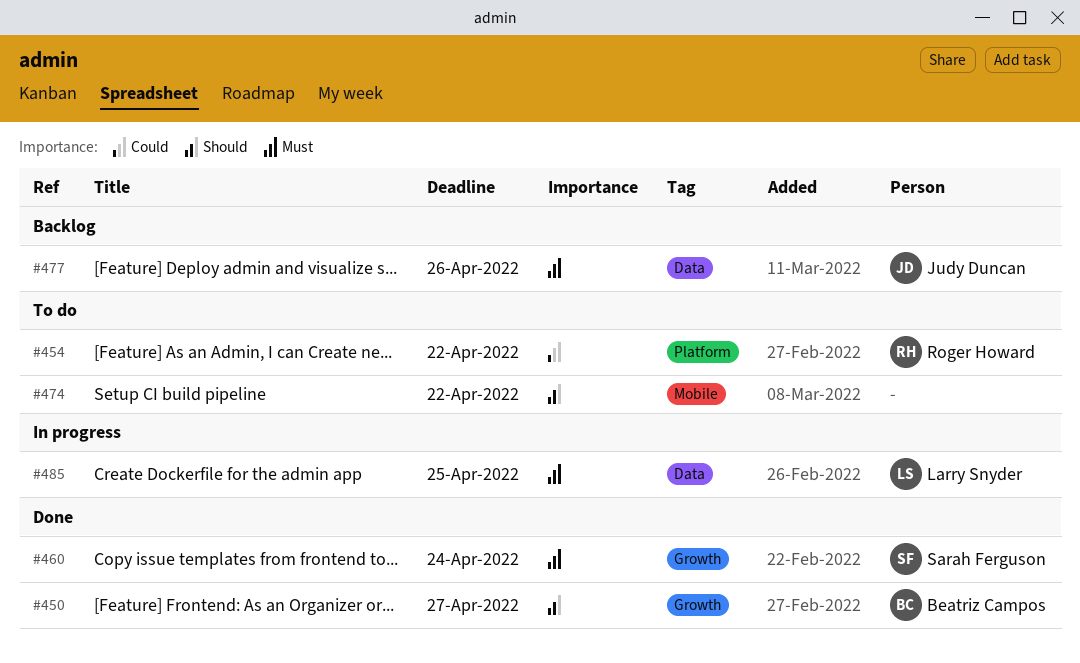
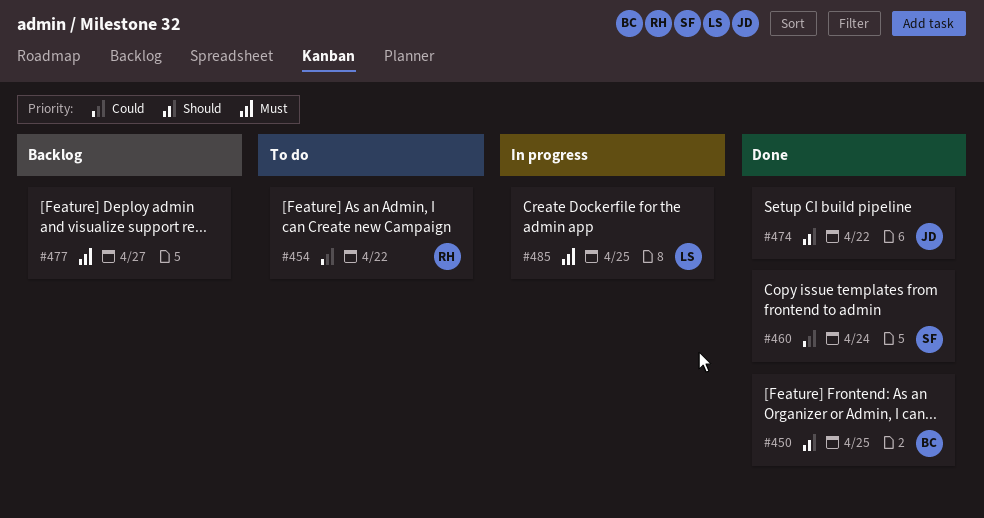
#450, due: Apr 27 -> Apr 25
#460, priority: Must -> Could
#474, status: To do -> Done
#474, owner: none -> Judy Duncan
#477, owner: Judy Duncan -> none
#477, due: Apr 26 -> Apr 27

